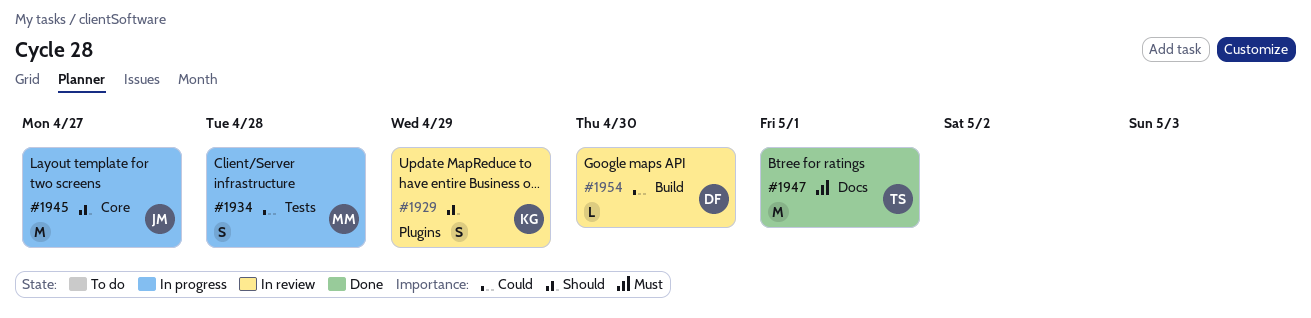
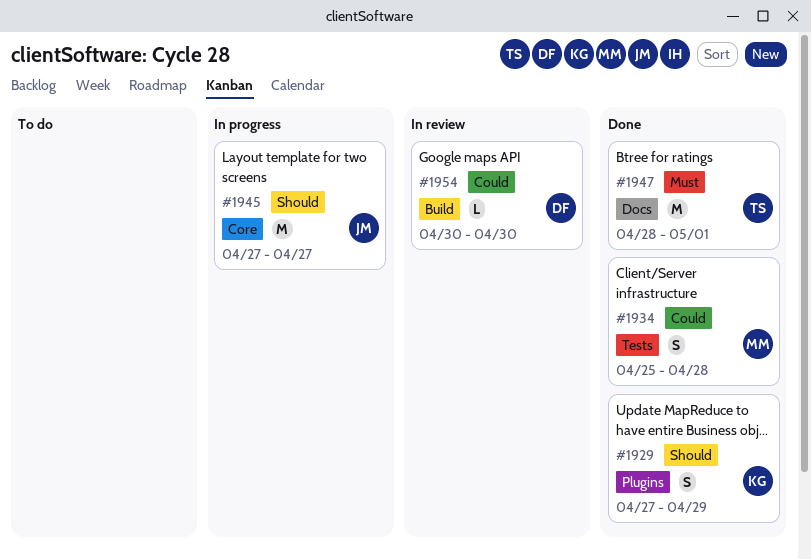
#1929, status: In review -> Done
#1934, status: In progress -> Done

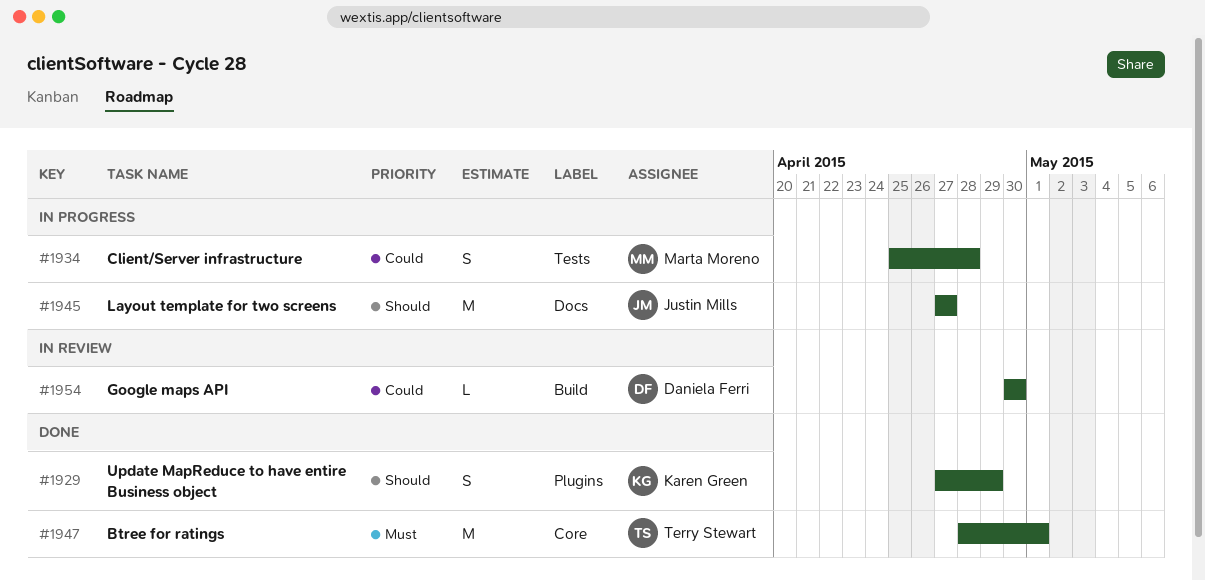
#1934, status: Done -> In progress
#1945, label: Core -> Docs
#1947, label: Docs -> Core

